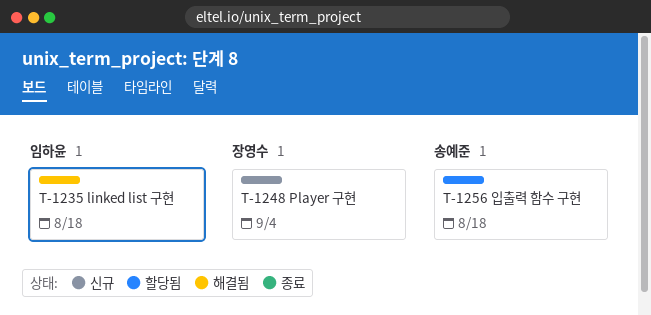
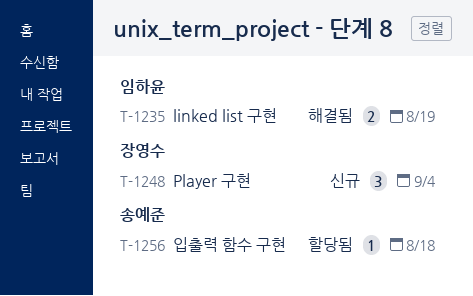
T-1235, due: Aug 18 -> Aug 19

